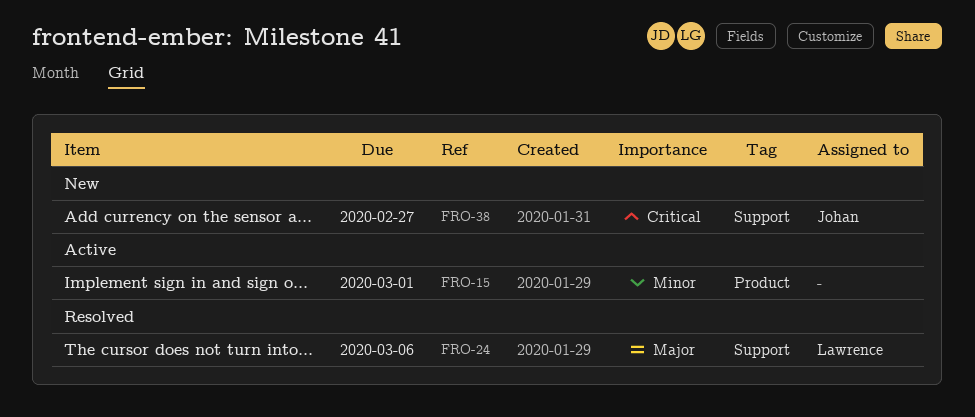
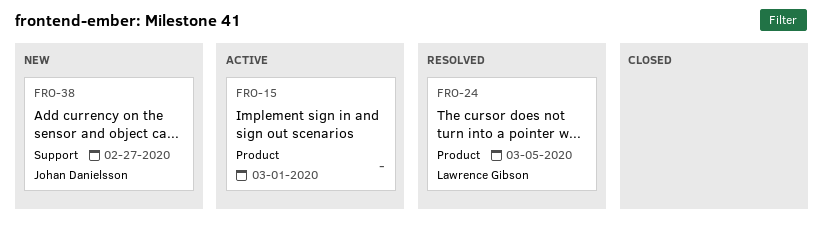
FRO-24, label: Support -> Product
FRO-24, due: Mar 6 -> Mar 5

